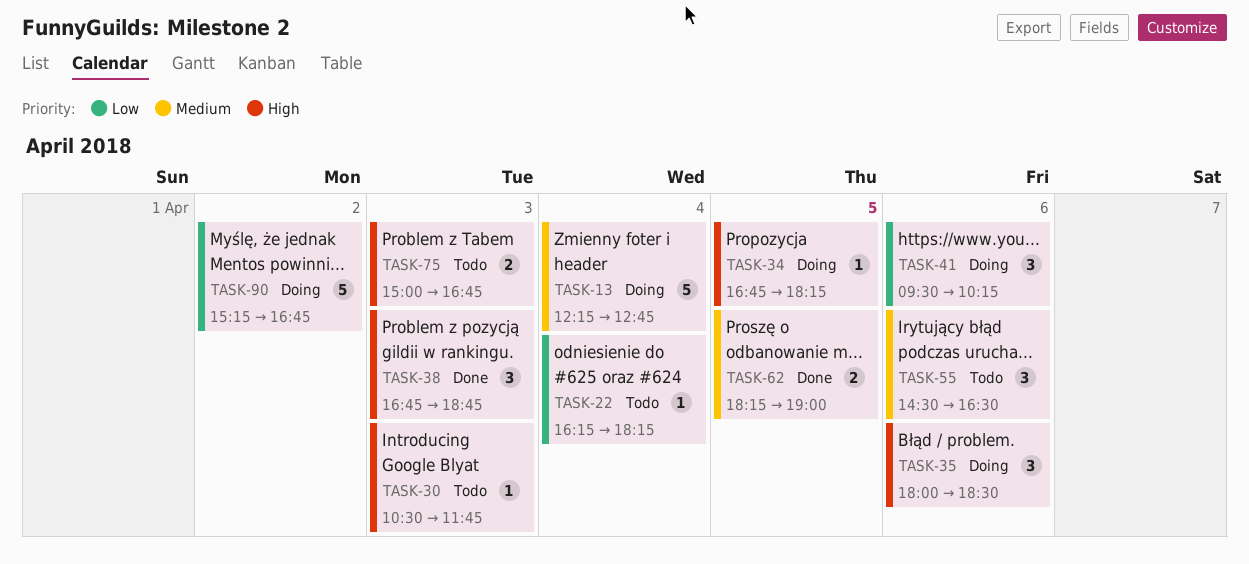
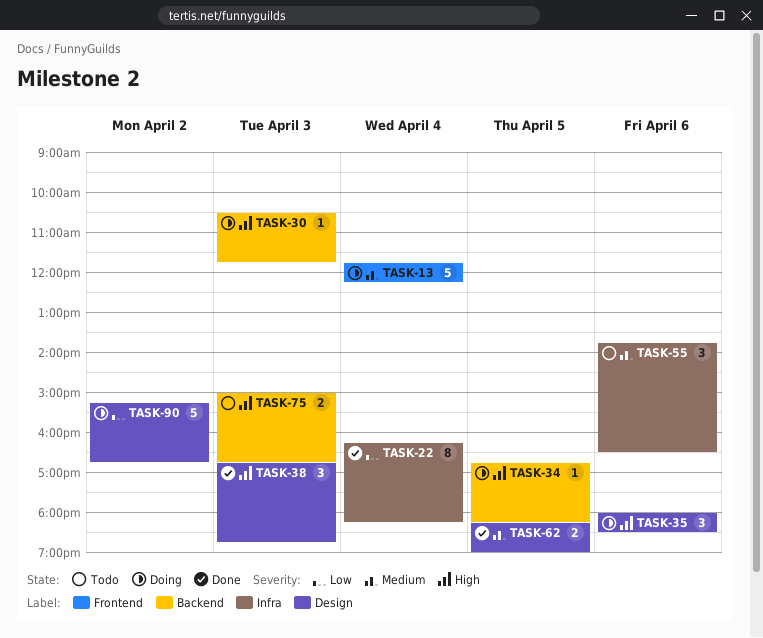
TASK-13, begins: 12:15 -> 11:45
TASK-13, ends: 12:45 -> 12:15
TASK-22, status: Todo -> Done
TASK-22, estimate: 1 -> 8
TASK-30, status: Todo -> Doing
TASK-41: present -> none
TASK-55, begins: 14:30 -> 13:45

